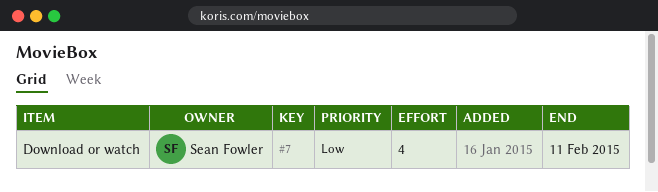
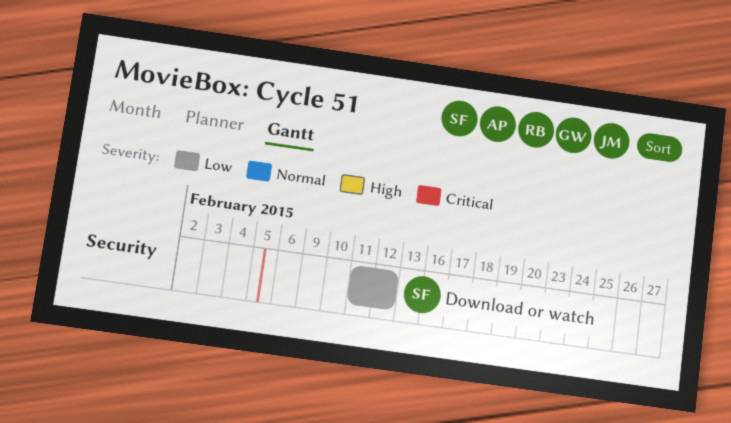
Download or watch, due: Feb 11 -> Feb 12

